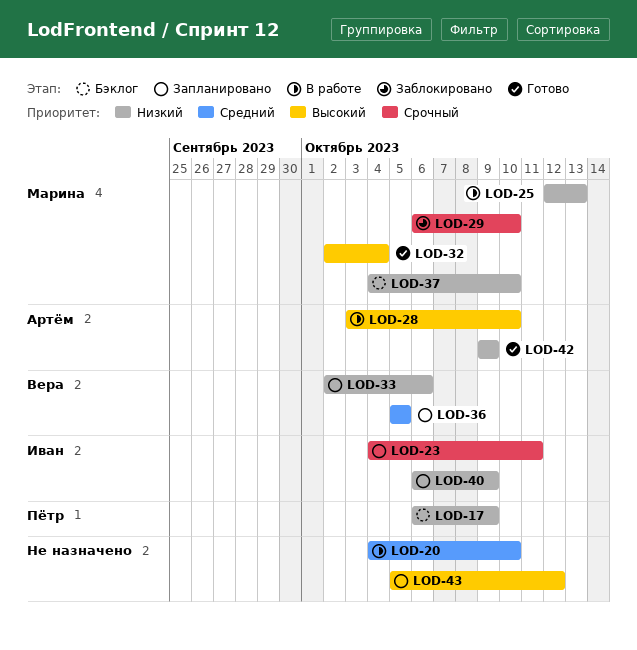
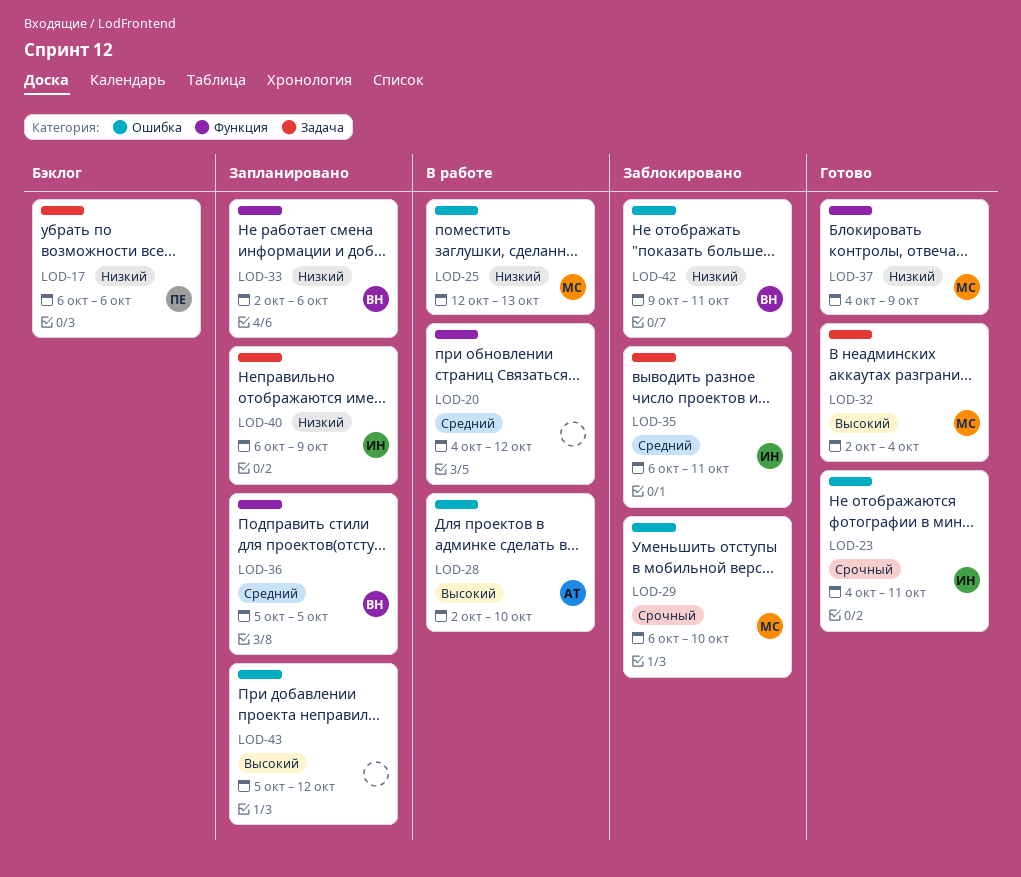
LOD-17, due: Oct 9 -> Oct 6
LOD-20, due: Oct 10 -> Oct 12
LOD-23, status: Запланировано -> Готово
LOD-28, start: Oct 3 -> Oct 2
LOD-35: none -> present
LOD-37, status: Бэклог -> Готово
LOD-37, due: Oct 10 -> Oct 9
LOD-42, status: Готово -> Заблокировано
LOD-42, owner: Артём -> Вера
LOD-42, due: Oct 9 -> Oct 11

